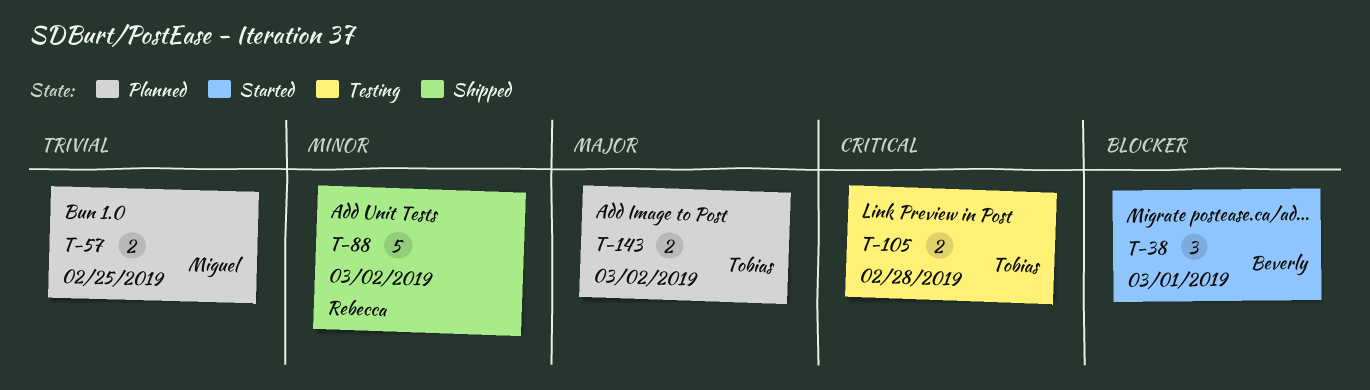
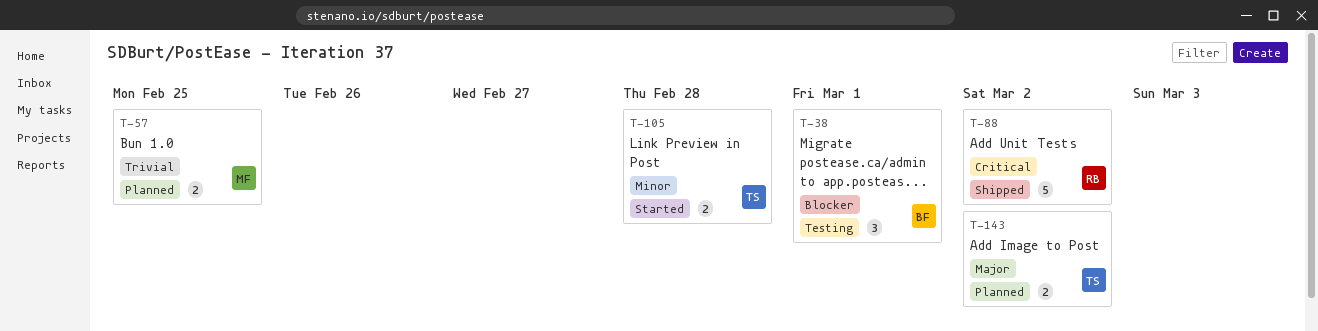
T-38, status: Started -> Testing
T-88, priority: Minor -> Critical
T-105, status: Testing -> Started
T-105, priority: Critical -> Minor

